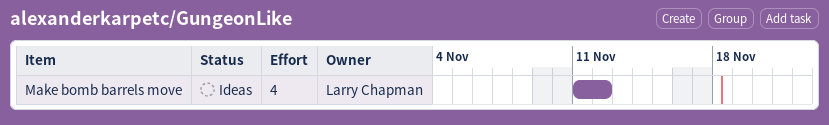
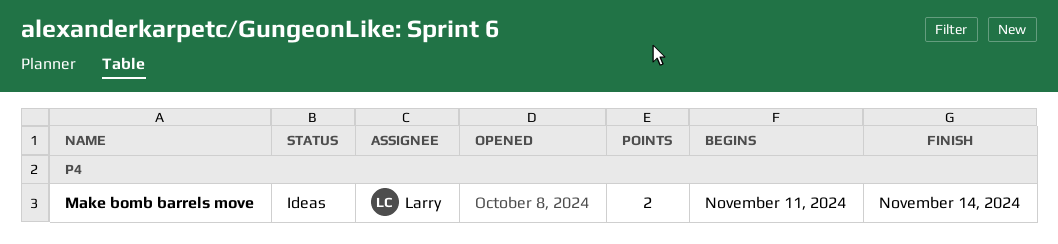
Make bomb barrels move, estimate: 4 -> 2
Make bomb barrels move, due: Nov 12 -> Nov 14

